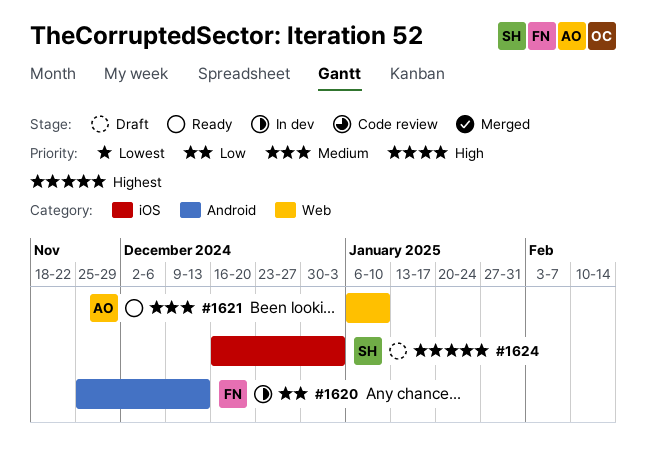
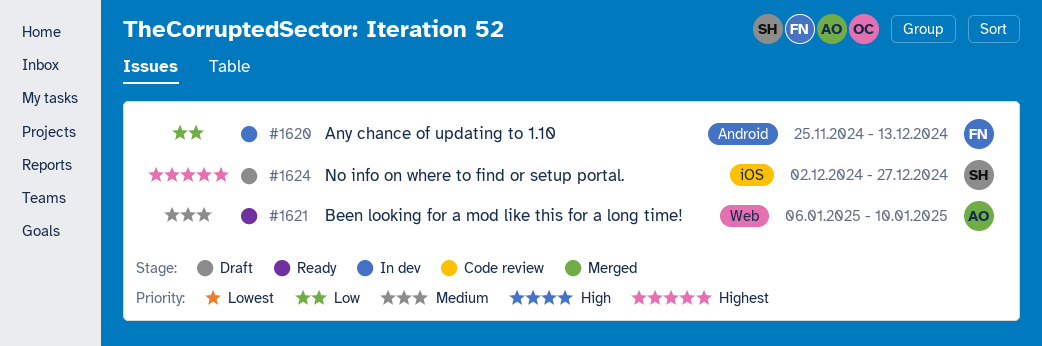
#1624, start: Dec 16 -> Dec 2
#1624, due: Jan 3 -> Dec 27

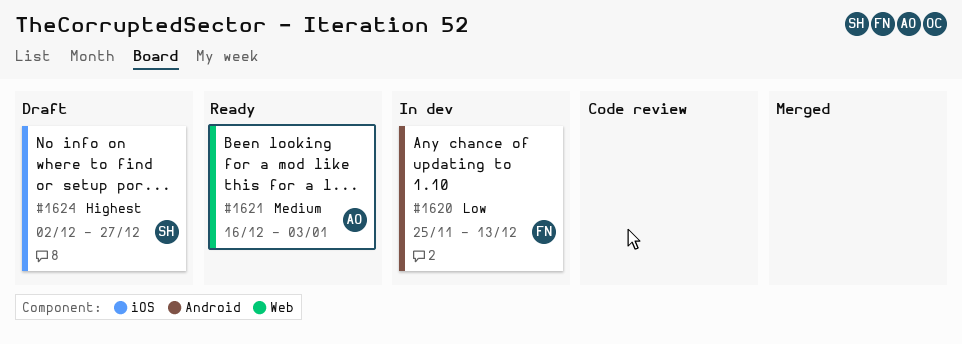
#1621, start: Jan 6 -> Dec 16
#1621, due: Jan 10 -> Jan 3

